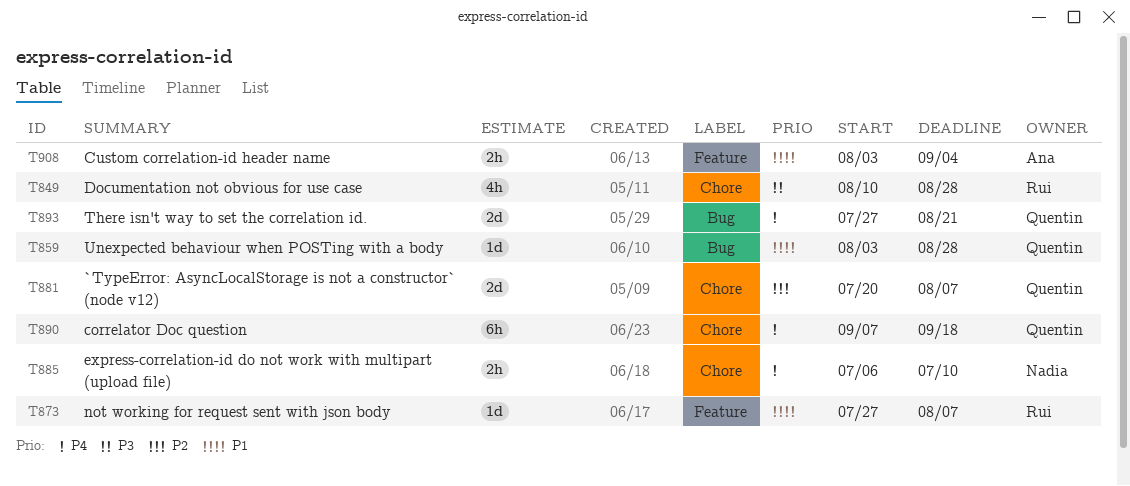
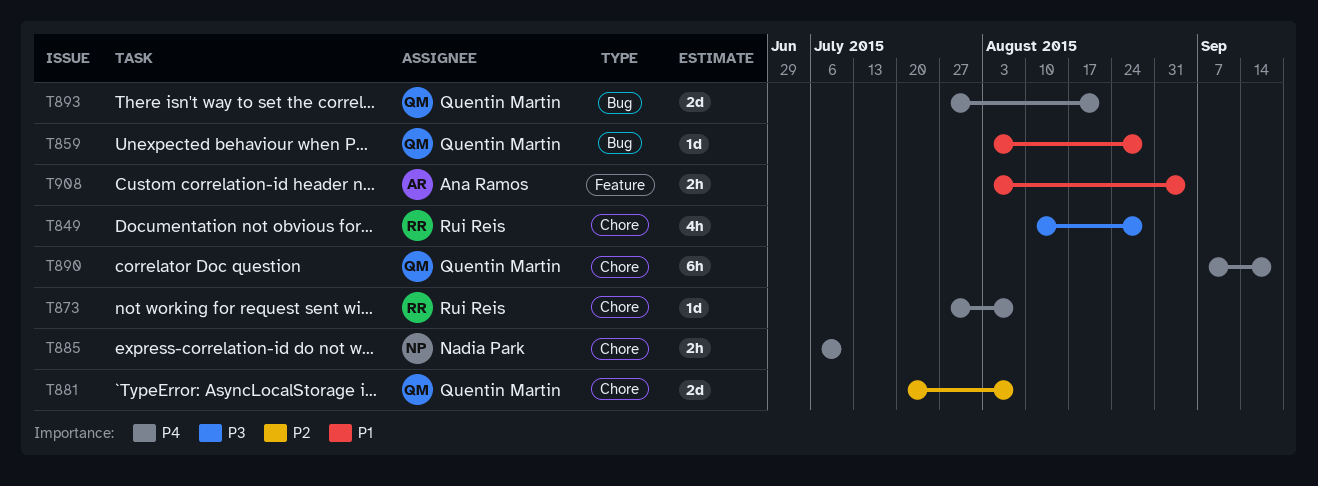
T873, priority: P1 -> P4
T873, label: Feature -> Chore

